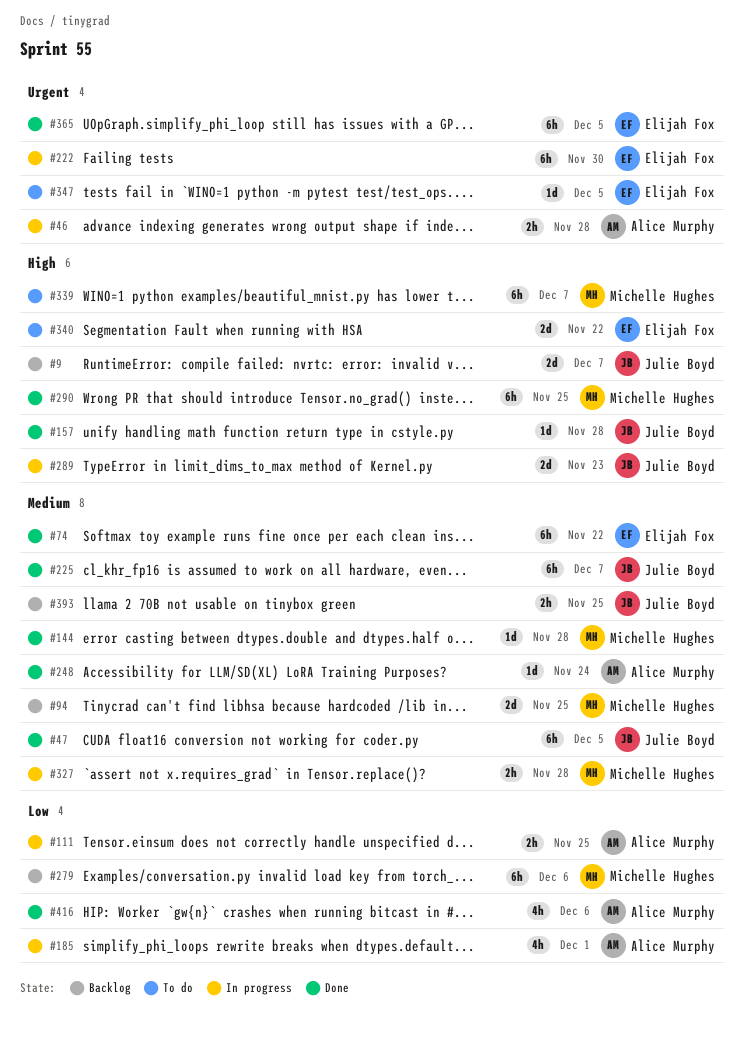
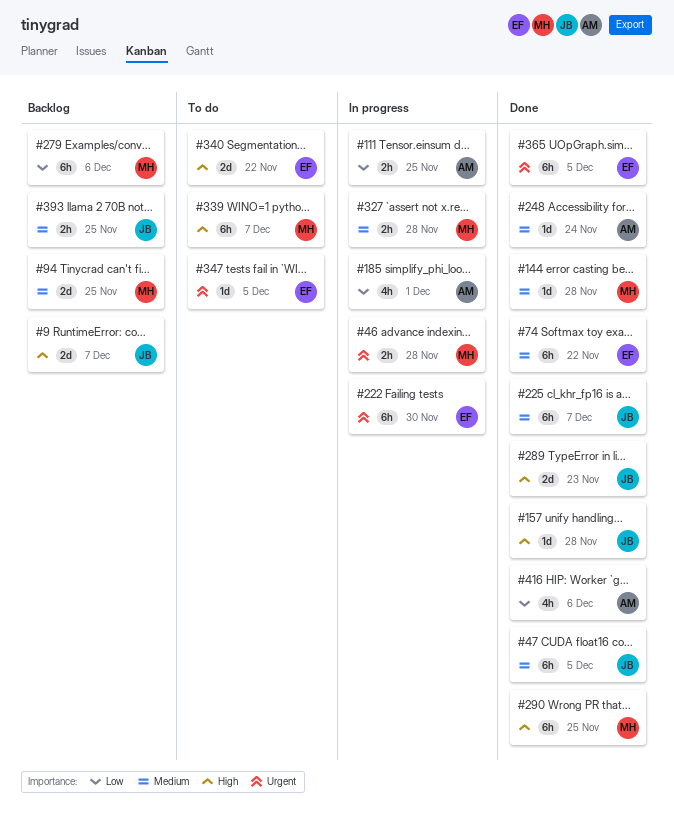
#46, owner: Alice Murphy -> Michelle Hughes
#289, status: In progress -> Done

